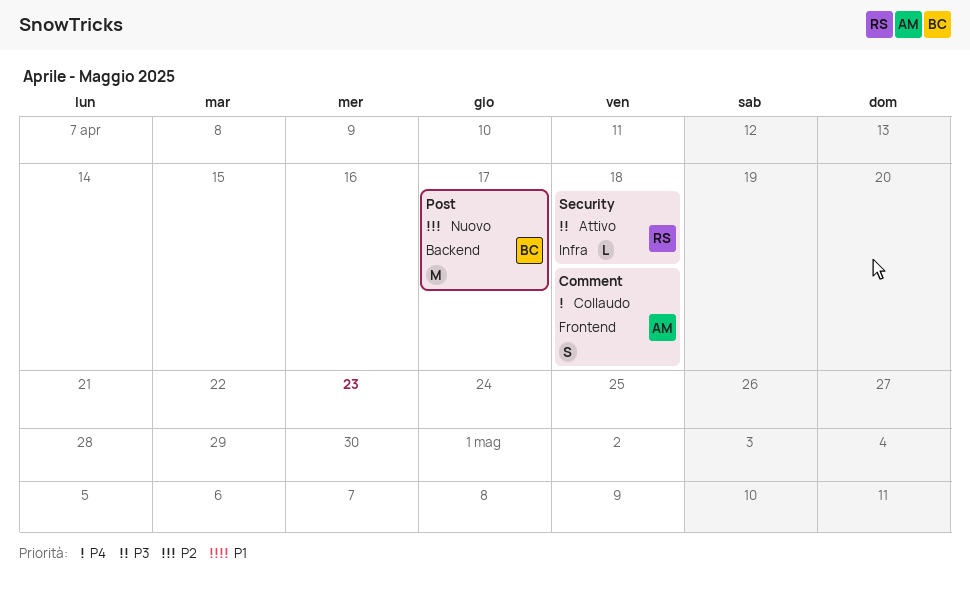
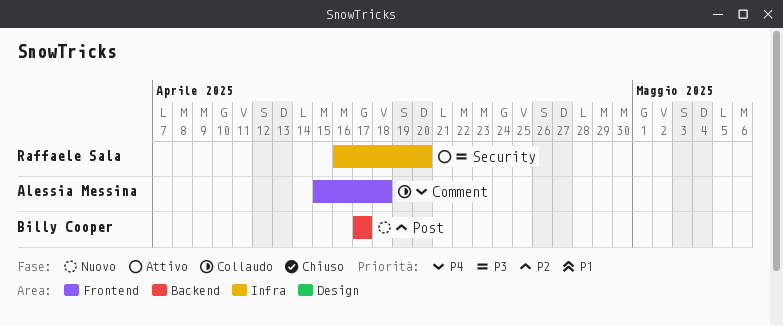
Security, due: Apr 18 -> Apr 20

